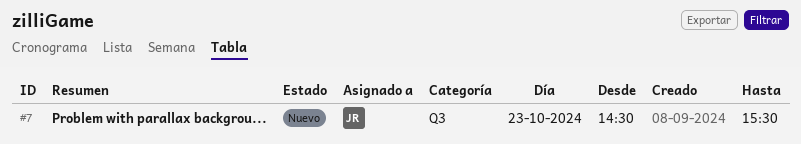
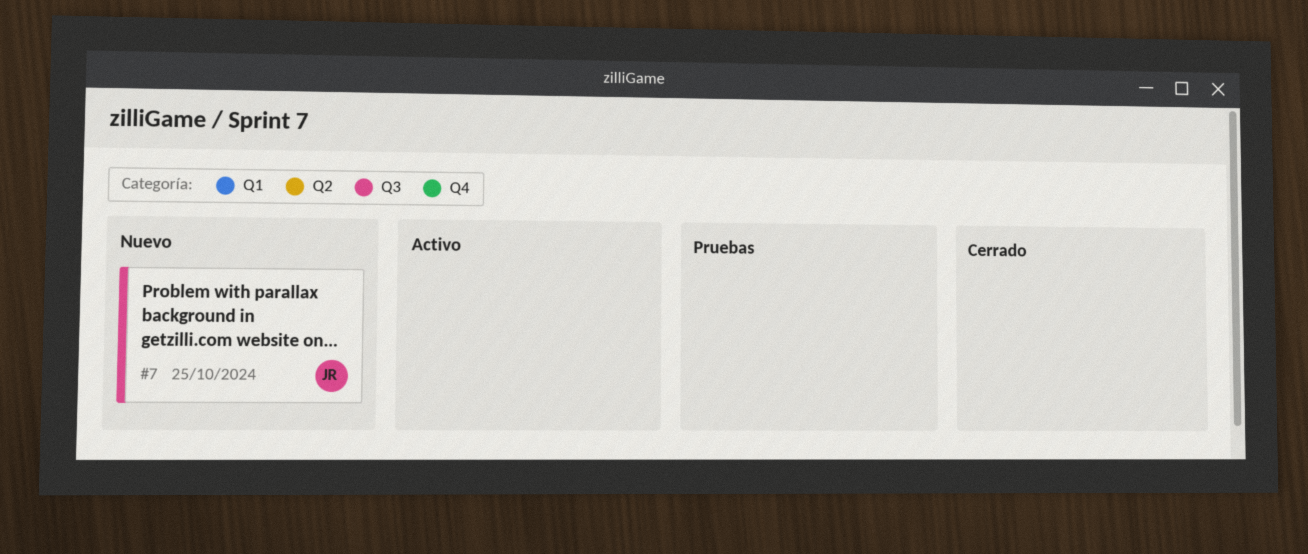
#7, day: Oct 23 -> Oct 25

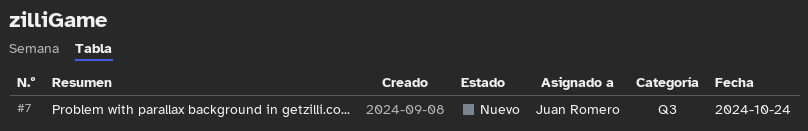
#7, day: Oct 25 -> Oct 24

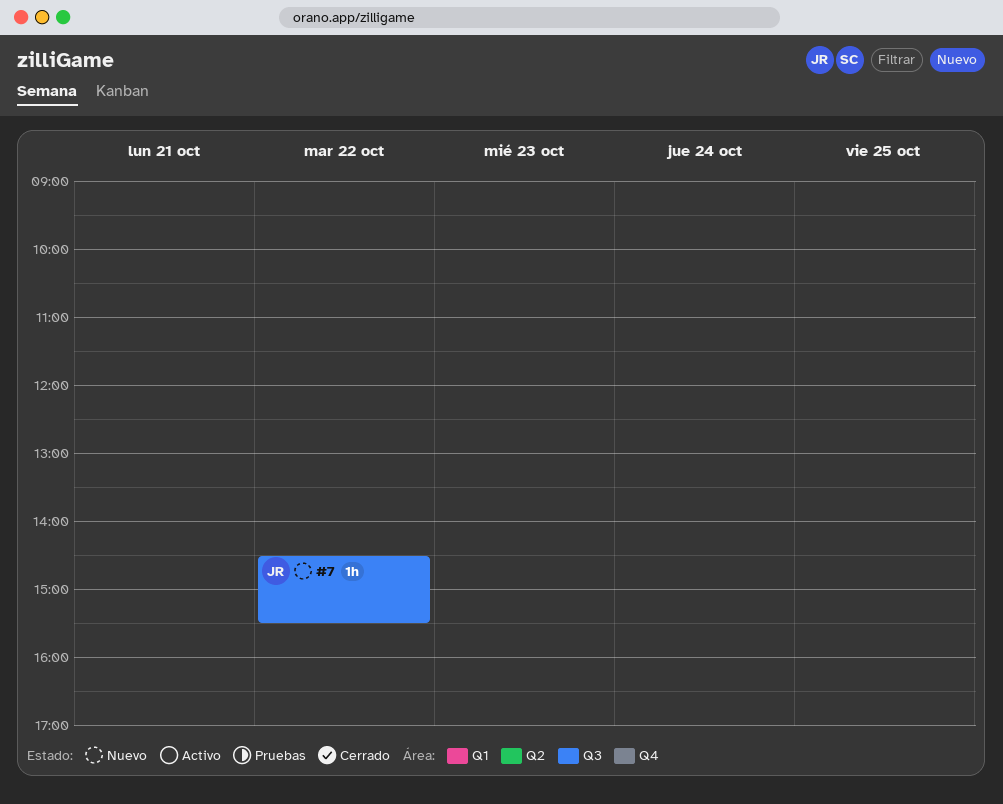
#7, day: Oct 24 -> Oct 22

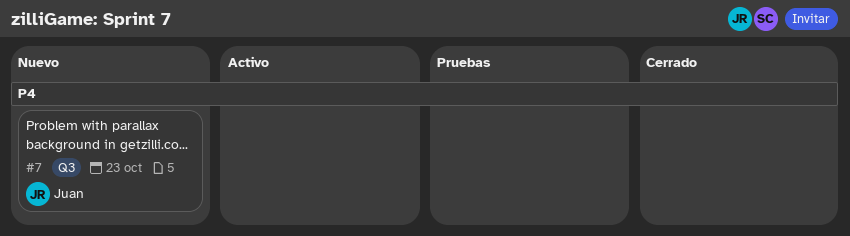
#7, day: Oct 22 -> Oct 23

